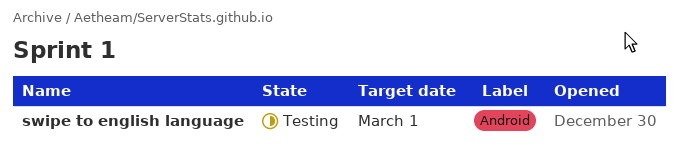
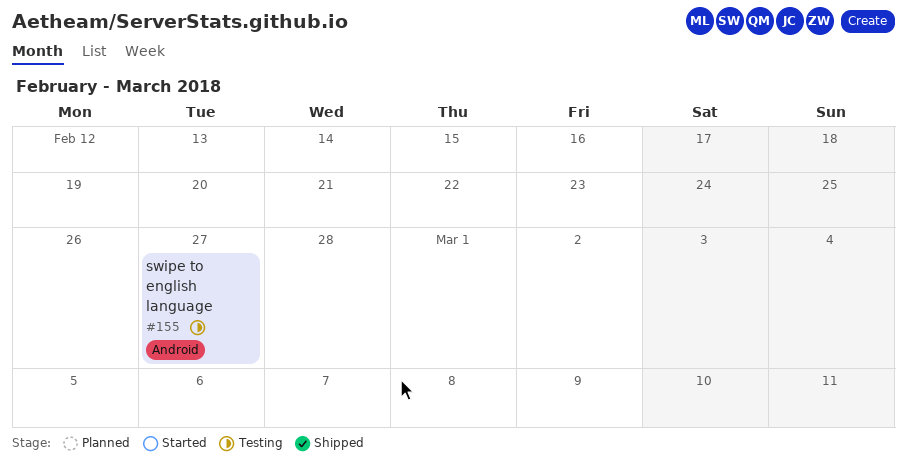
swipe to english language, due: Mar 1 -> Feb 27

